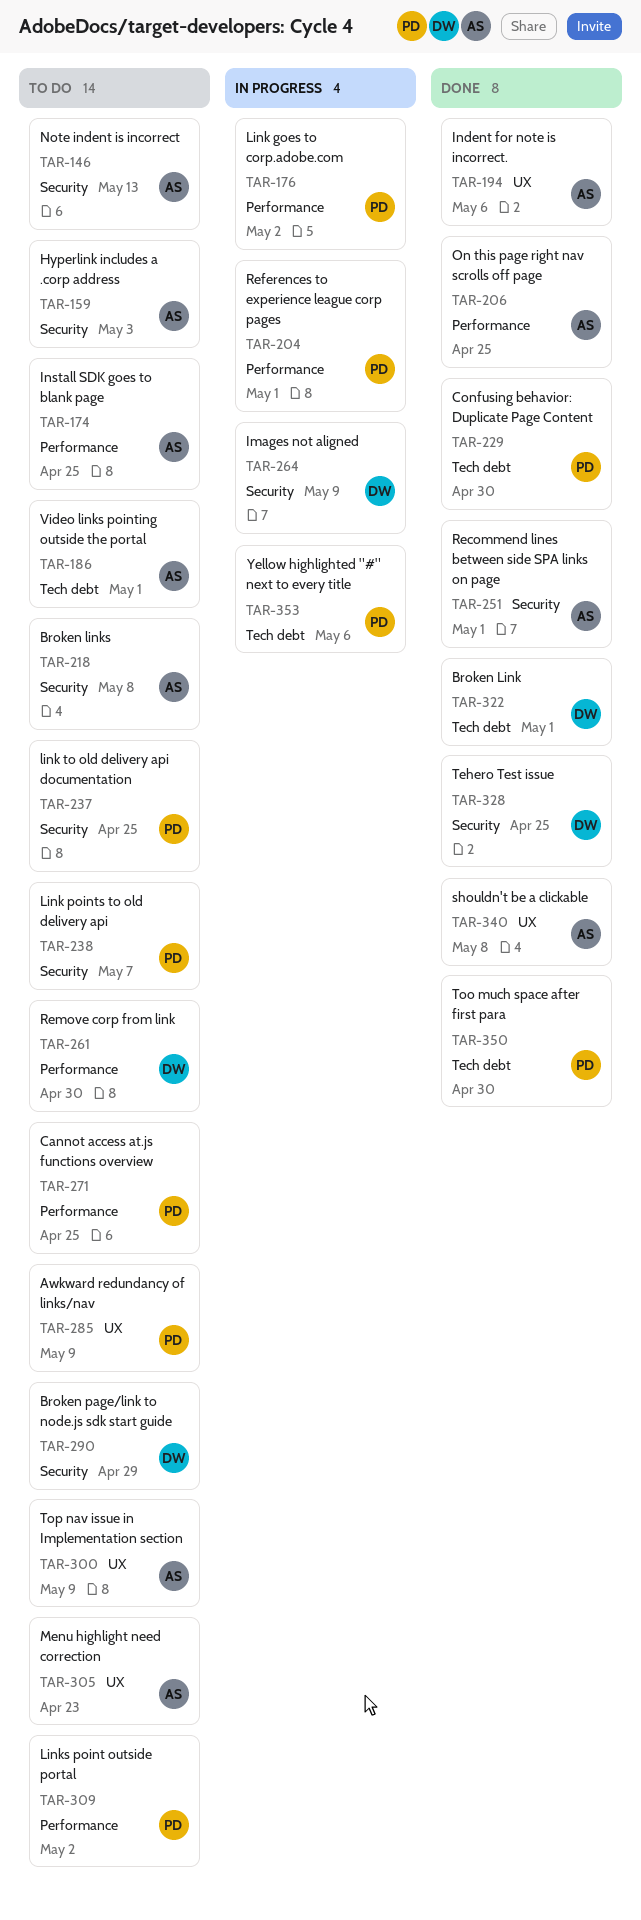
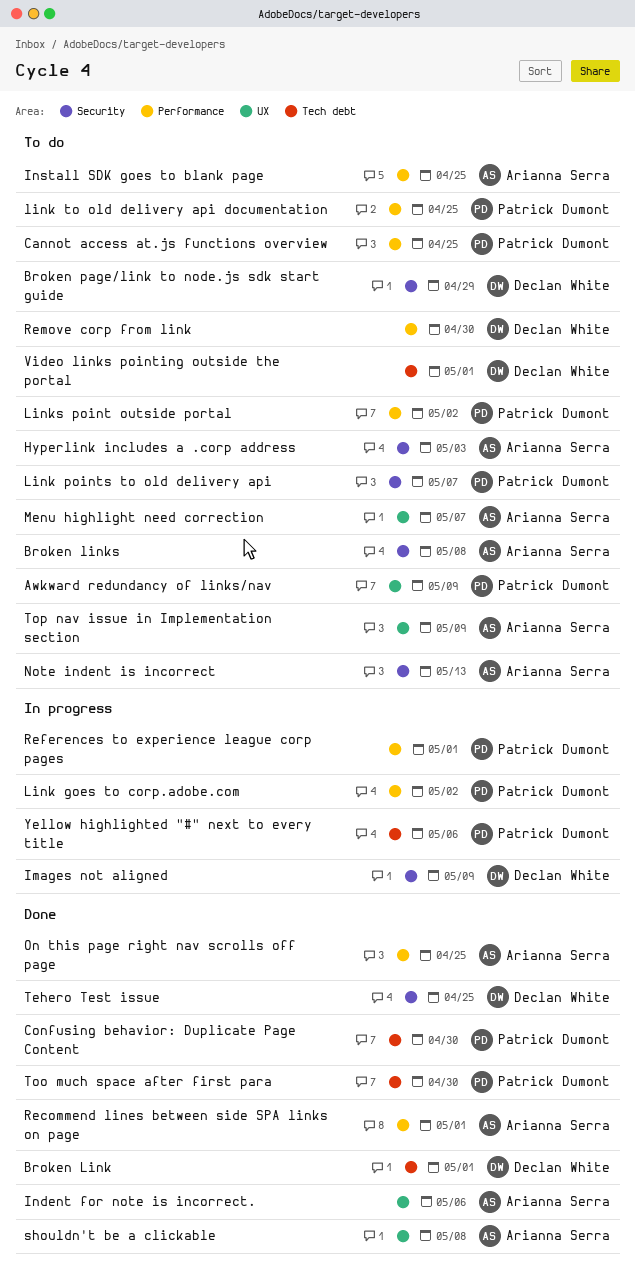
link to old delivery api documentation, label: Security -> Performance
Menu highlight need correction, due: Apr 23 -> May 7
Recommend lines between side SPA links on page, label: Security -> Performance
Video links pointing outside the portal, owner: Arianna Serra -> Declan White

